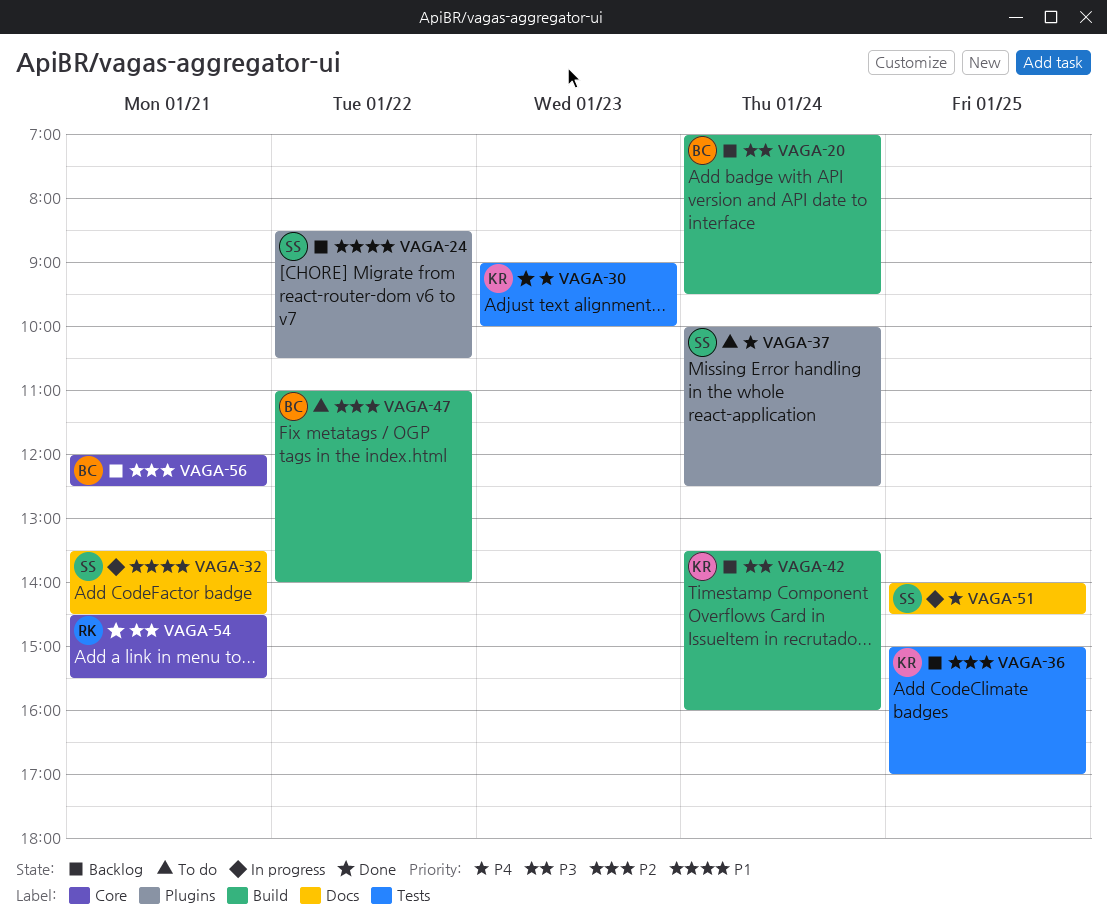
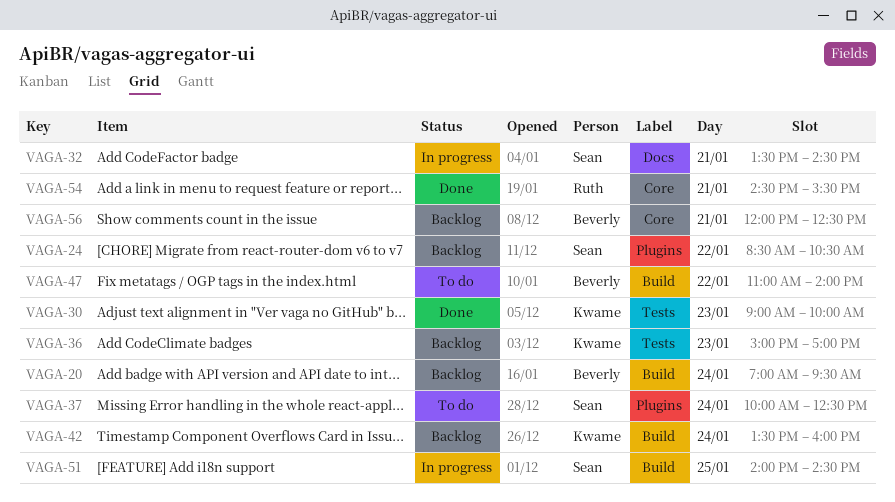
VAGA-36, day: Jan 25 -> Jan 23
VAGA-51, label: Docs -> Build

